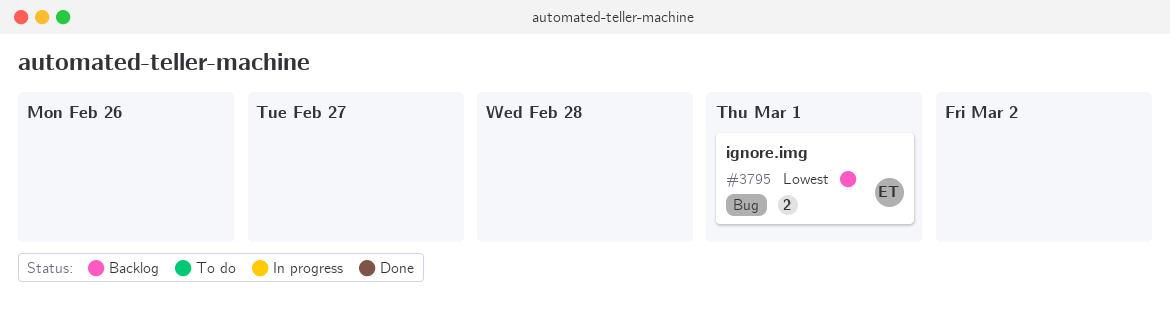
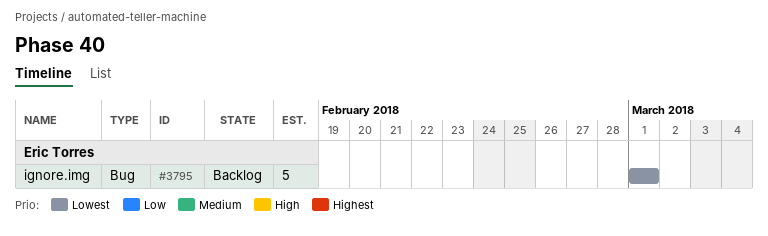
#3795, estimate: 2 -> 5

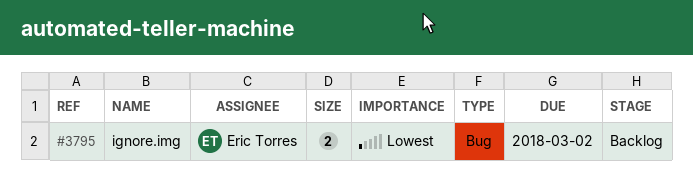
#3795, estimate: 5 -> 2
#3795, due: Mar 1 -> Mar 2

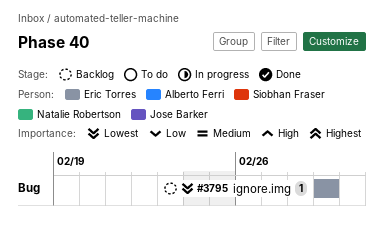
#3795, estimate: 2 -> 1
#3795, due: Mar 2 -> Mar 1

